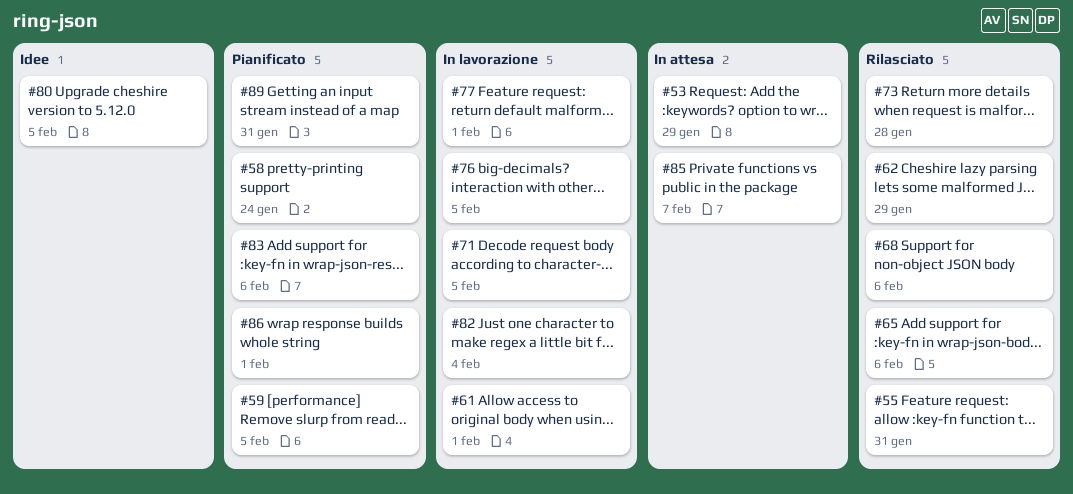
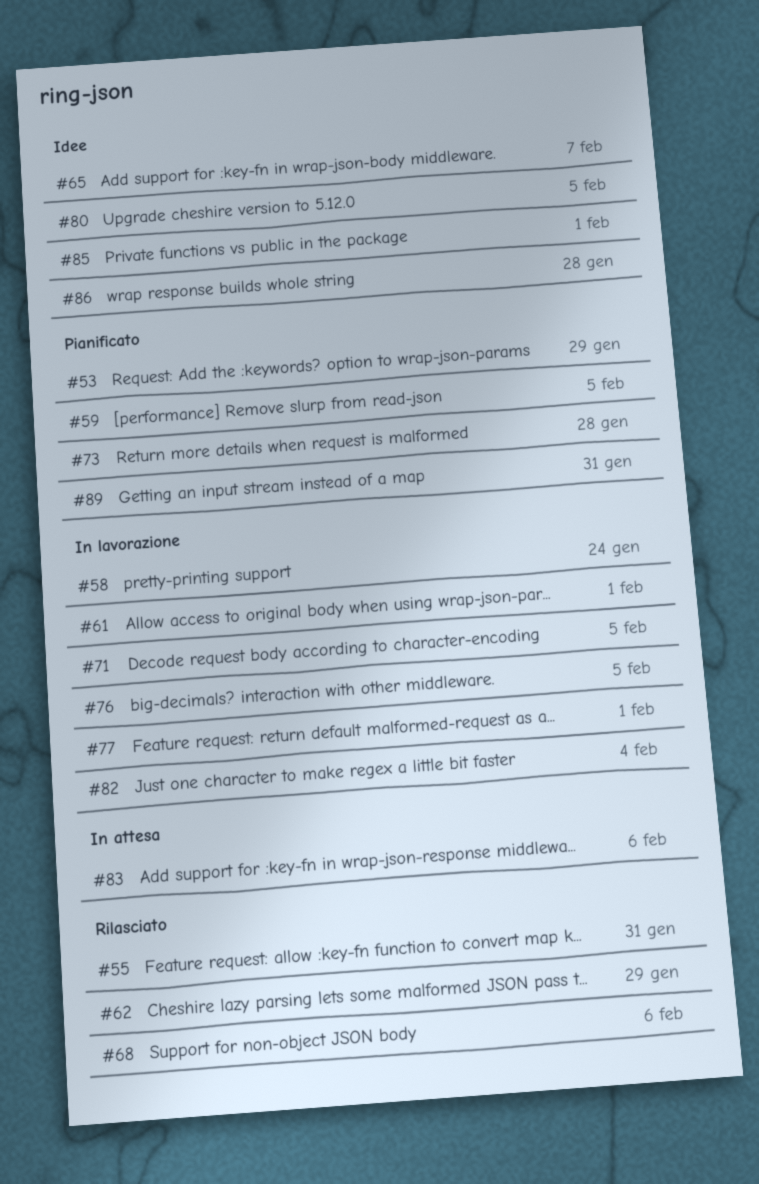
#53, status: In attesa -> Pianificato
#58, status: Pianificato -> In lavorazione
#65, status: Rilasciato -> Idee
#65, due: Feb 6 -> Feb 7
#73, status: Rilasciato -> Pianificato
#83, status: Pianificato -> In attesa
#85, status: In attesa -> Idee
#85, due: Feb 7 -> Feb 1
#86, status: Pianificato -> Idee
#86, due: Feb 1 -> Jan 28

